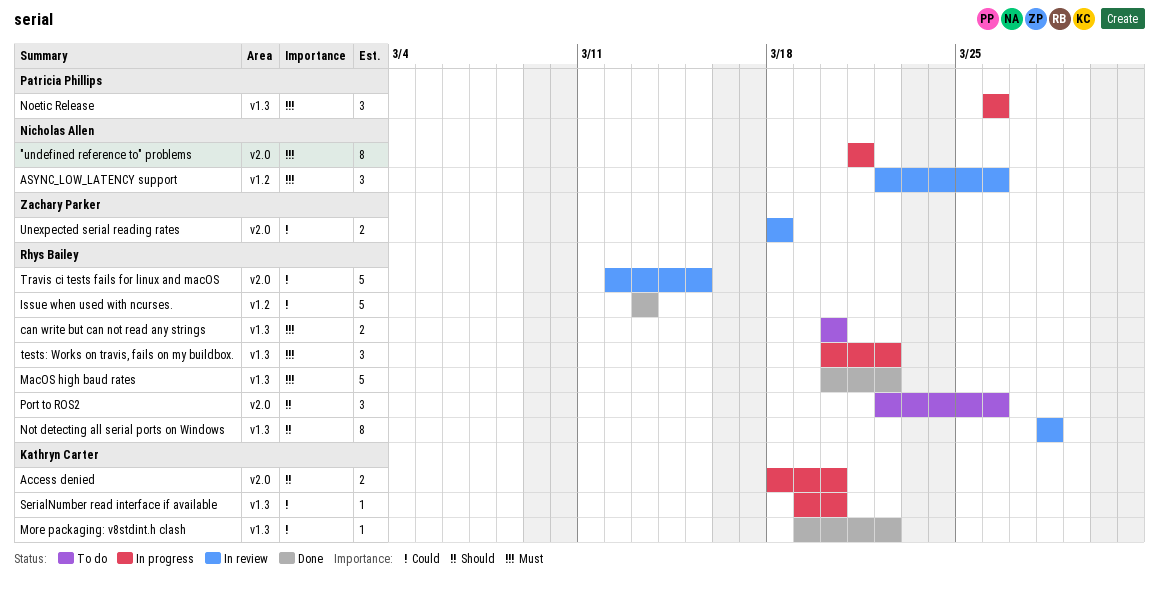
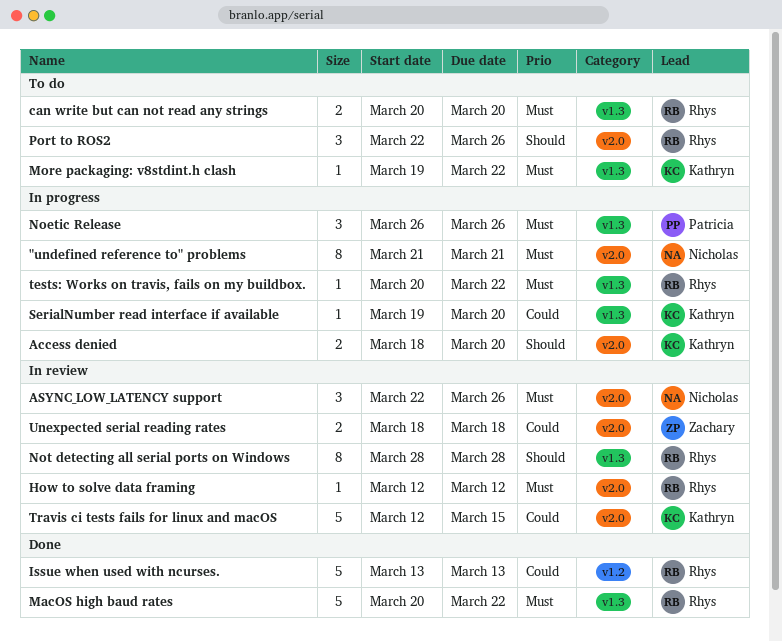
ASYNC_LOW_LATENCY support, label: v1.2 -> v2.0
How to solve data framing: none -> present
More packaging: v8stdint.h clash, status: Done -> To do
More packaging: v8stdint.h clash, priority: Could -> Must
tests: Works on travis, fails on my buildbox., estimate: 3 -> 1
Travis ci tests fails for linux and macOS, owner: Rhys Bailey -> Kathryn Carter

